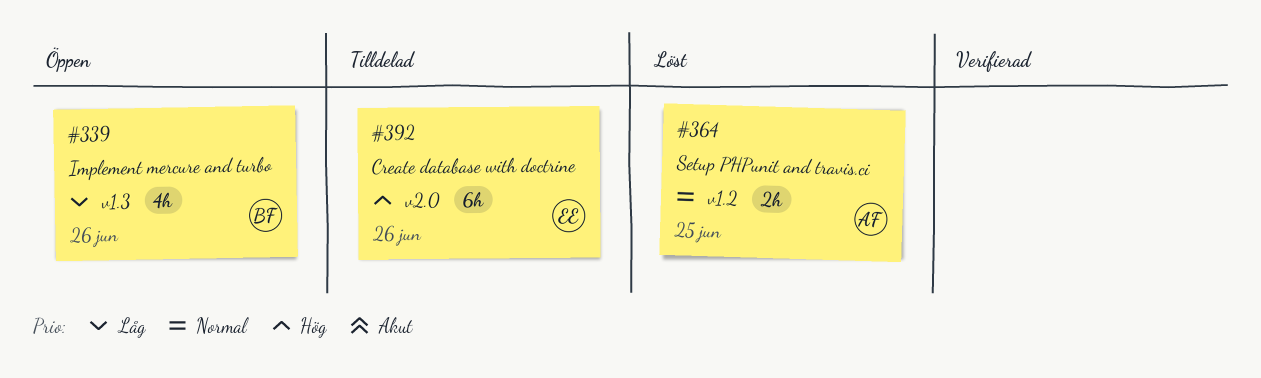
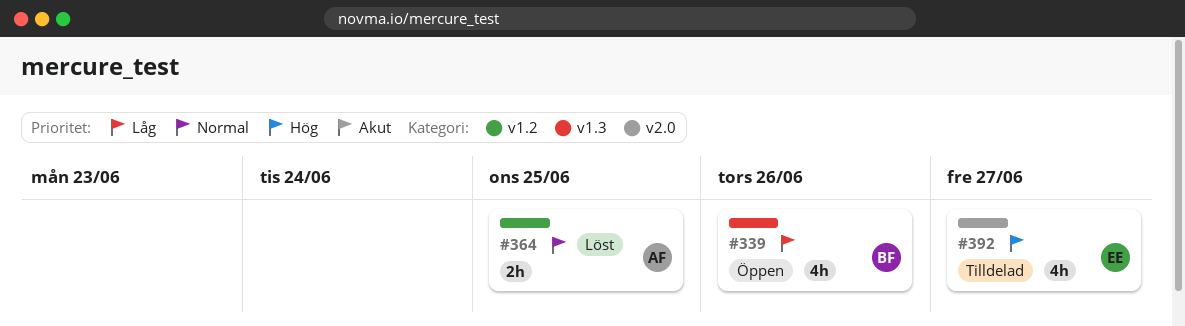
#392, estimate: 6h -> 4h
#392, due: Jun 26 -> Jun 27

